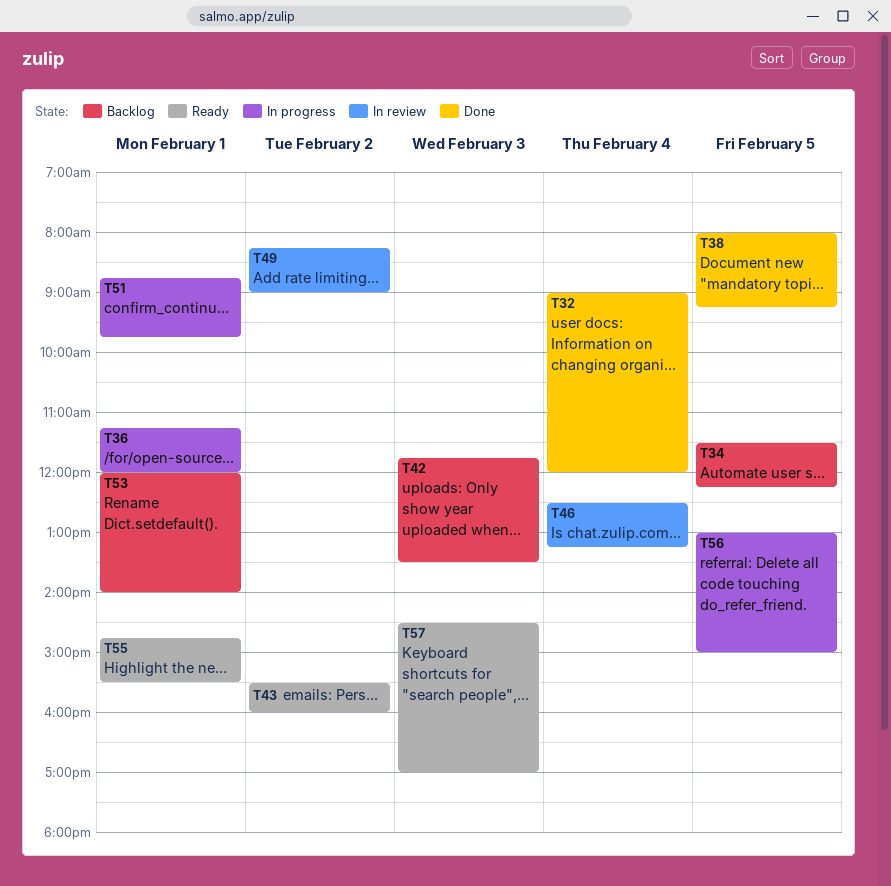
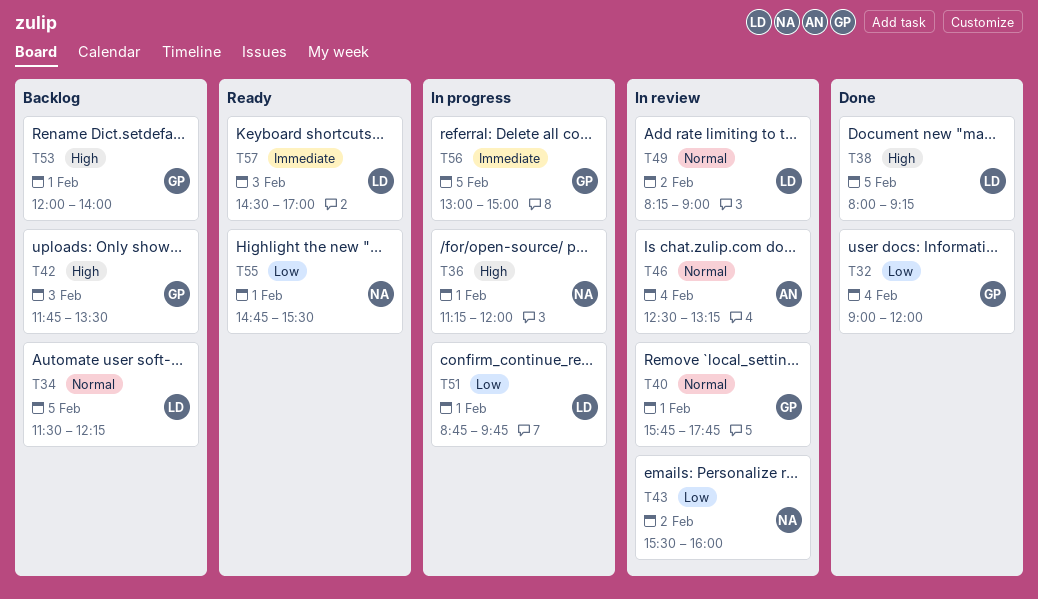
T40: none -> present
T43, status: Ready -> In review

